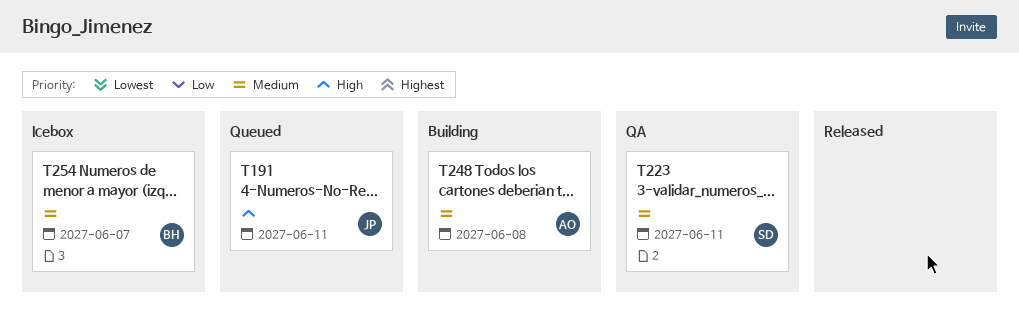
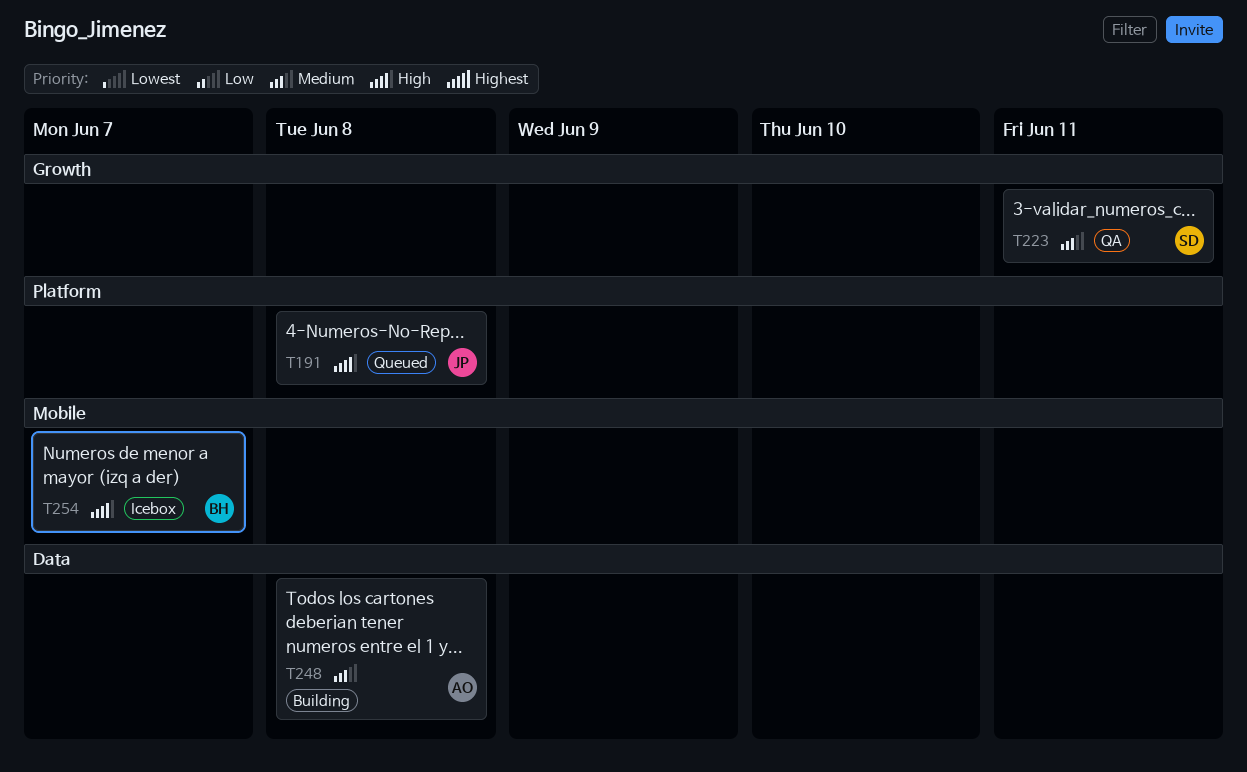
T191, due: Jun 11 -> Jun 8
T254, priority: Medium -> High

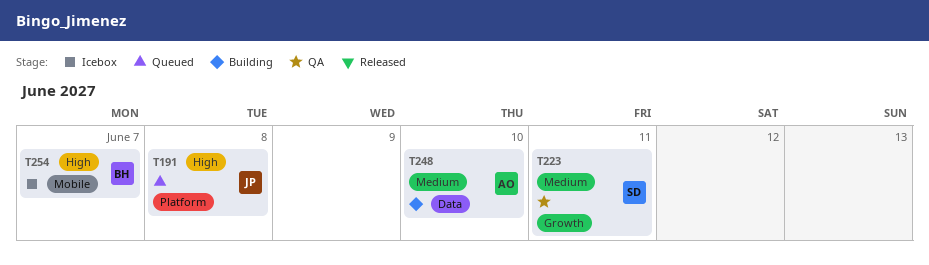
T248, due: Jun 8 -> Jun 10

